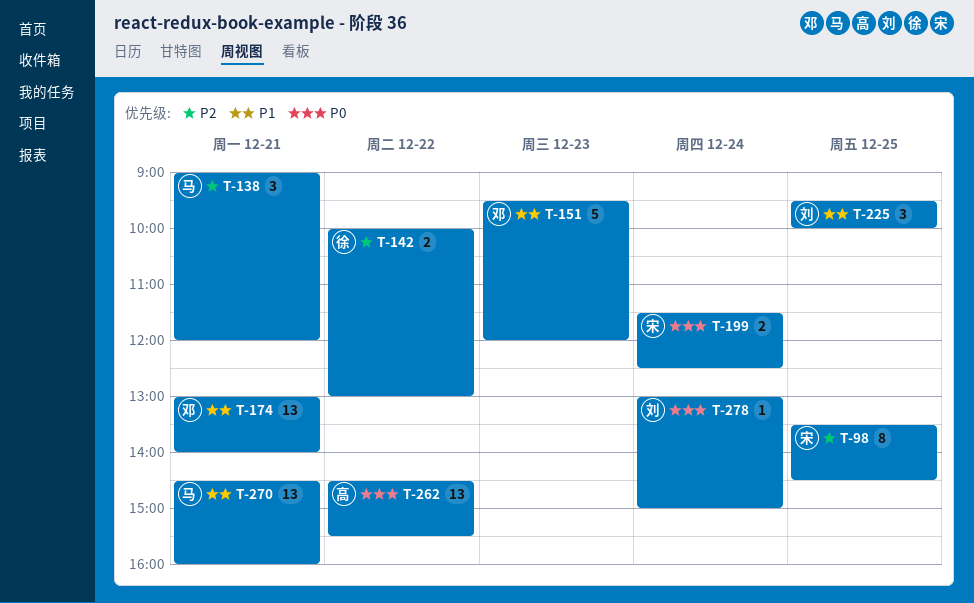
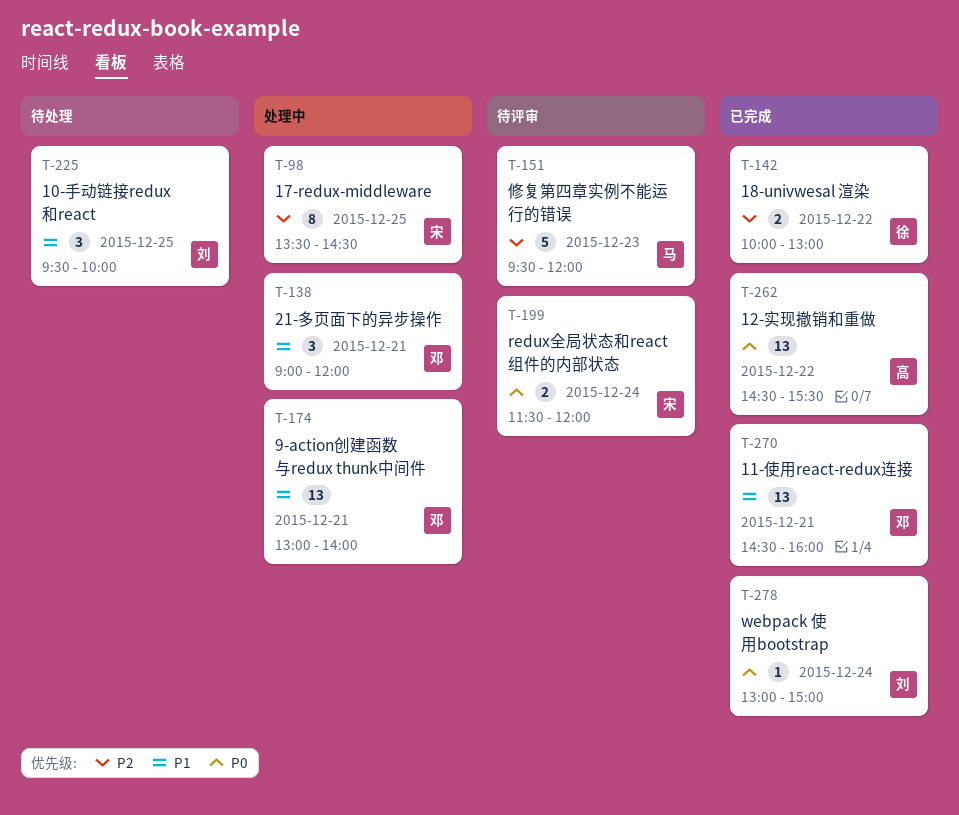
T-138, owner: 马 -> 邓
T-138, priority: P2 -> P1
T-151, owner: 邓 -> 马
T-151, priority: P1 -> P2
T-199, ends: 12:30 -> 12:00
T-270, owner: 马 -> 邓

